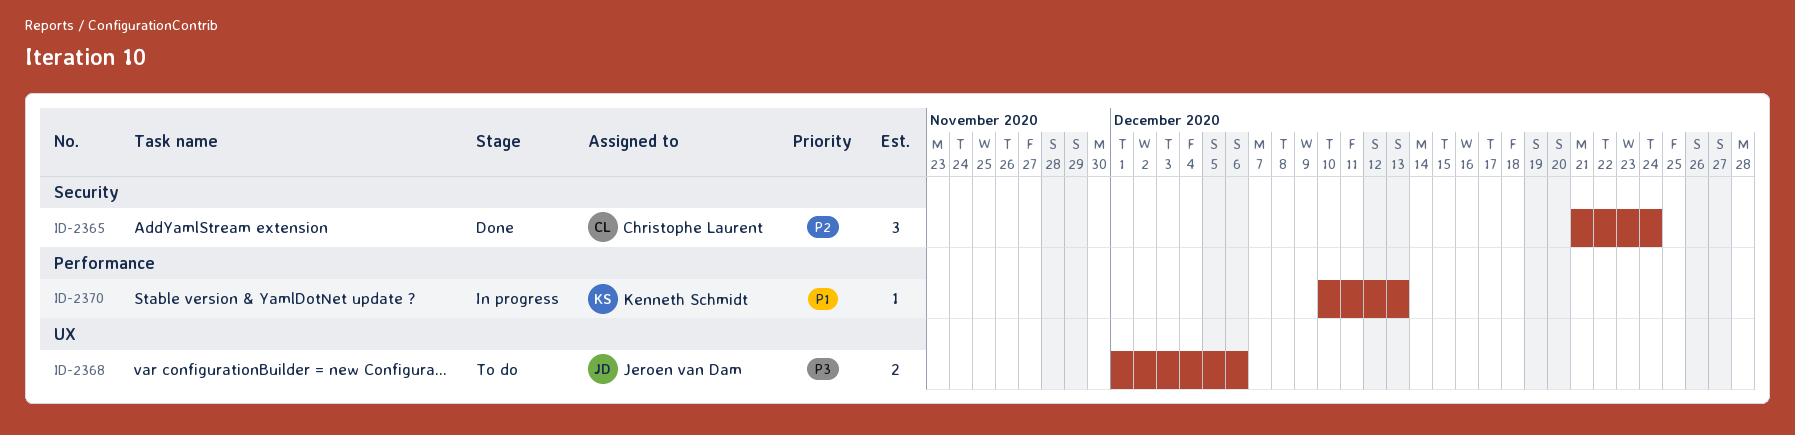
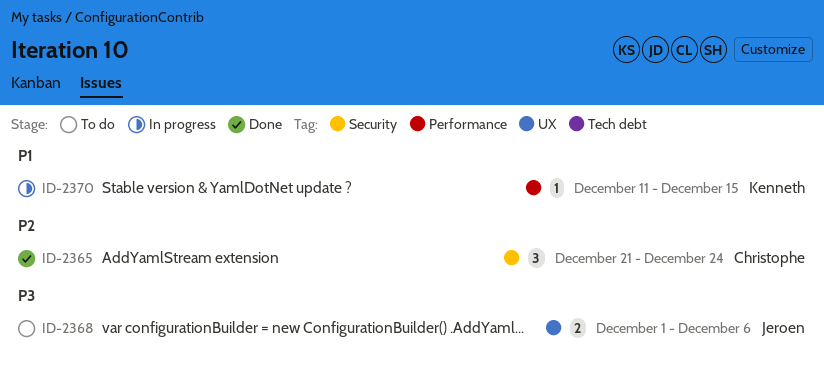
ID-2370, start: Dec 10 -> Dec 11
ID-2370, due: Dec 13 -> Dec 15

